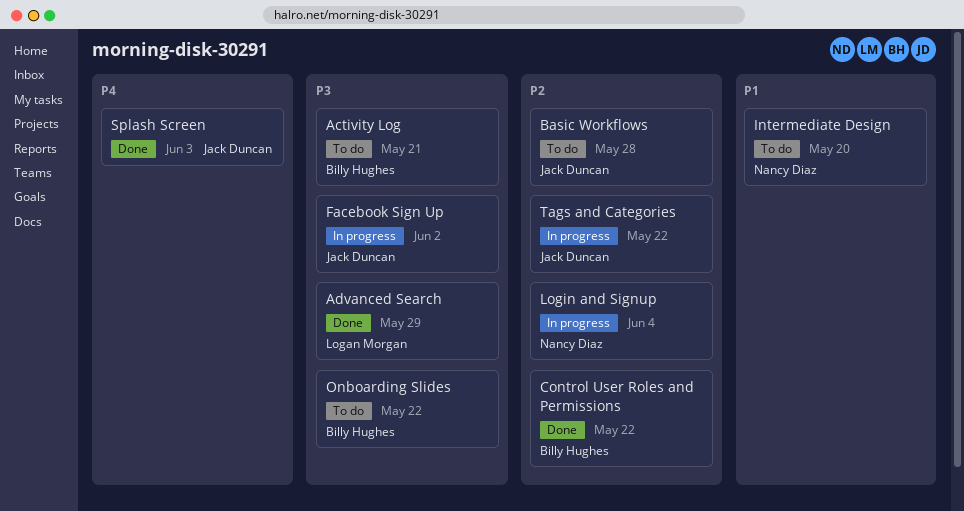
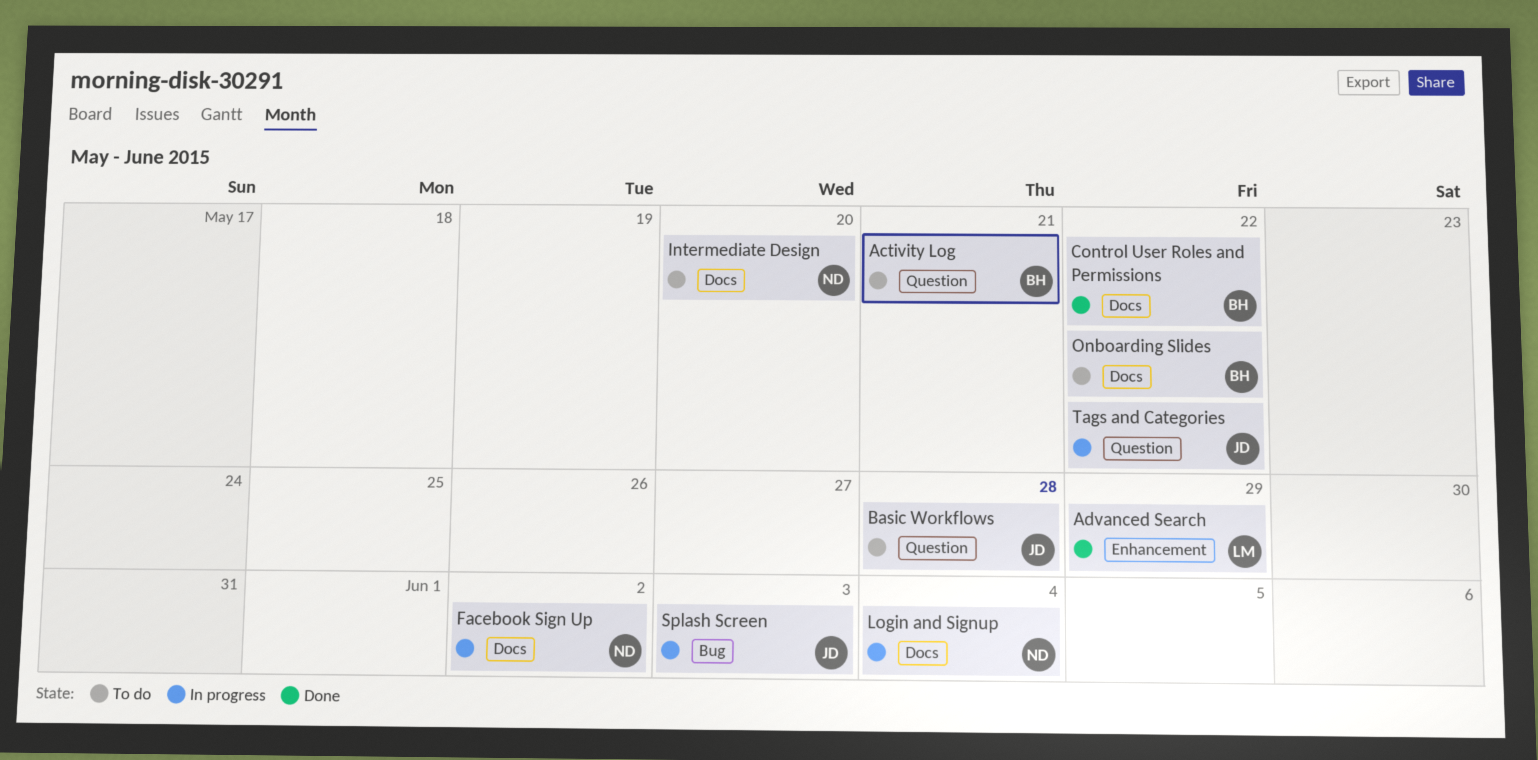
Facebook Sign Up, owner: Jack Duncan -> Nancy Diaz
Splash Screen, status: Done -> In progress

